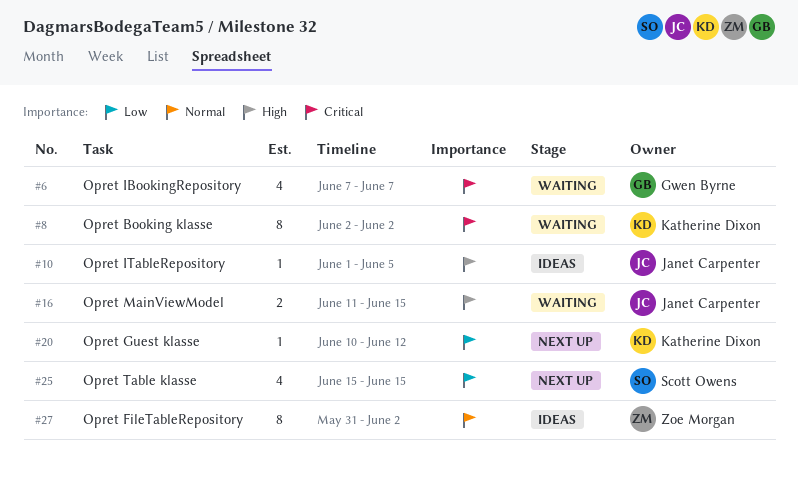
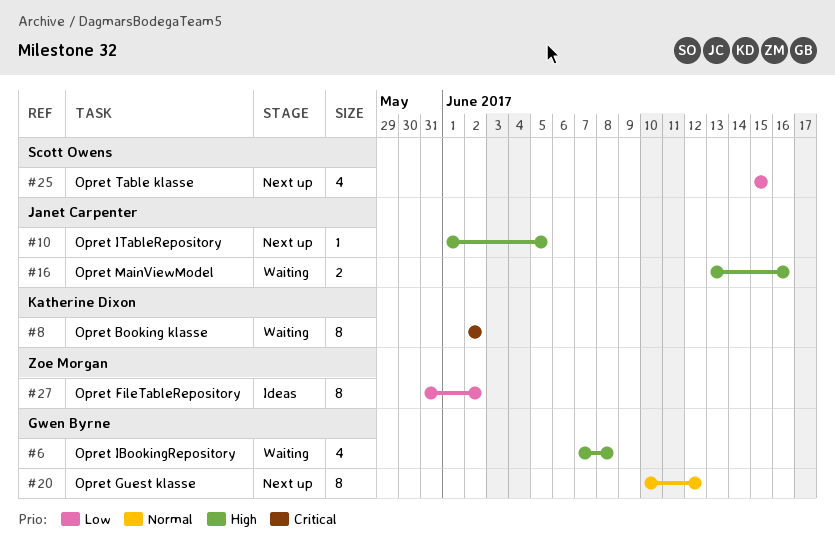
#6, priority: Critical -> High
#6, due: Jun 7 -> Jun 8
#10, status: Ideas -> Next up
#16, start: Jun 11 -> Jun 13
#16, due: Jun 15 -> Jun 16
#20, owner: Katherine Dixon -> Gwen Byrne
#20, priority: Low -> Normal
#20, estimate: 1 -> 8
#27, priority: Normal -> Low

